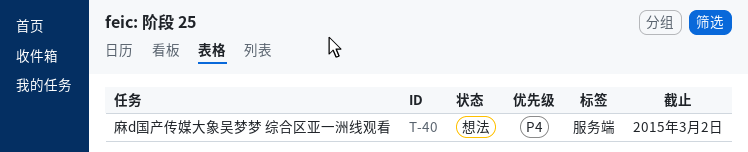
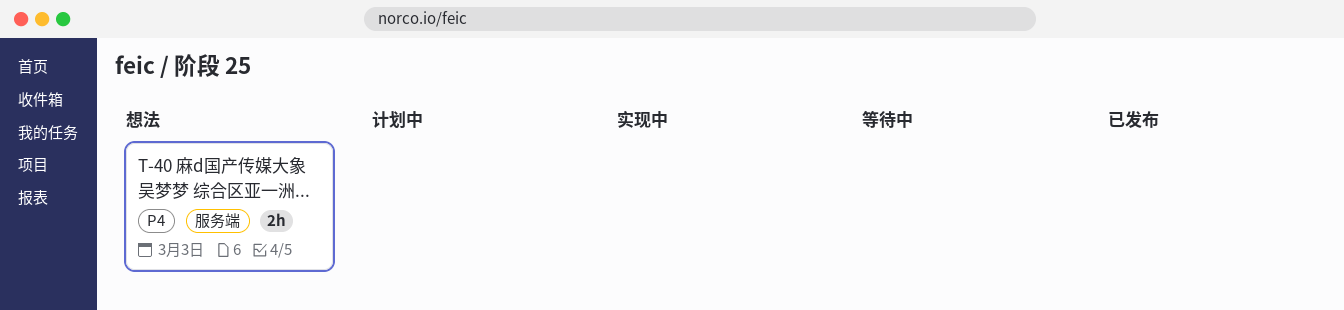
T-40, due: Mar 2 -> Mar 3

